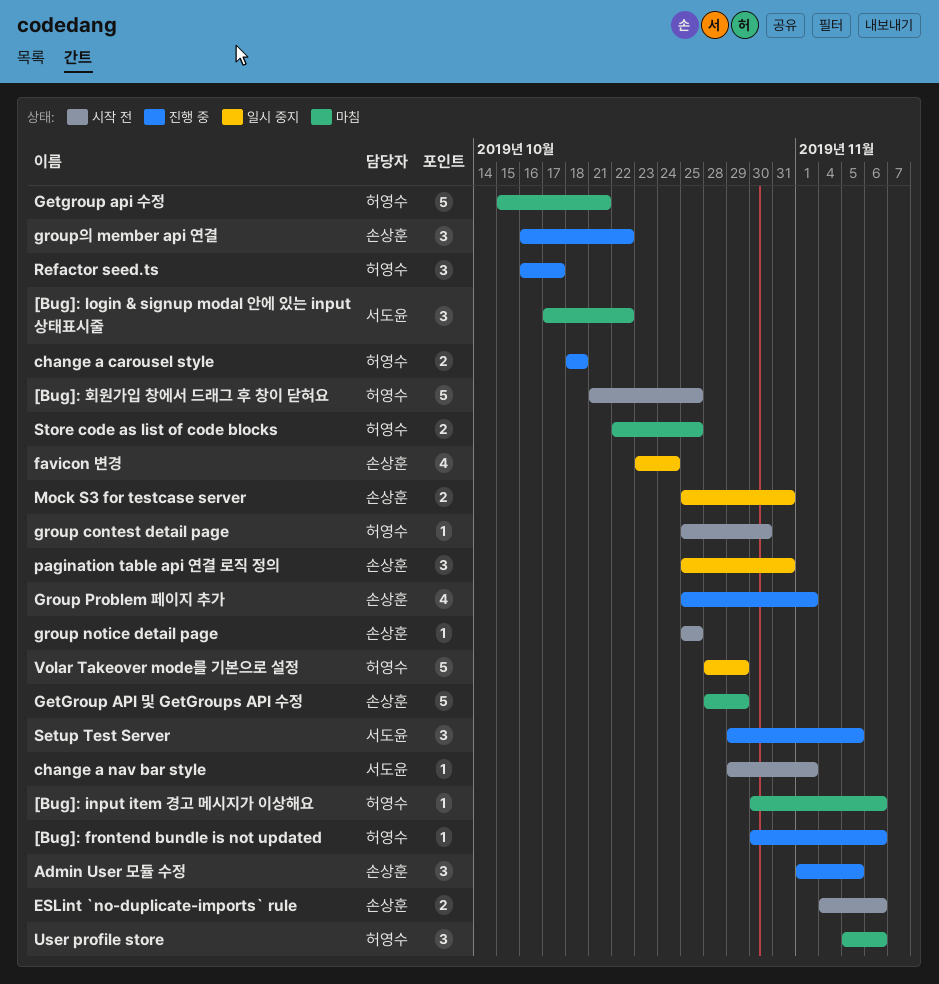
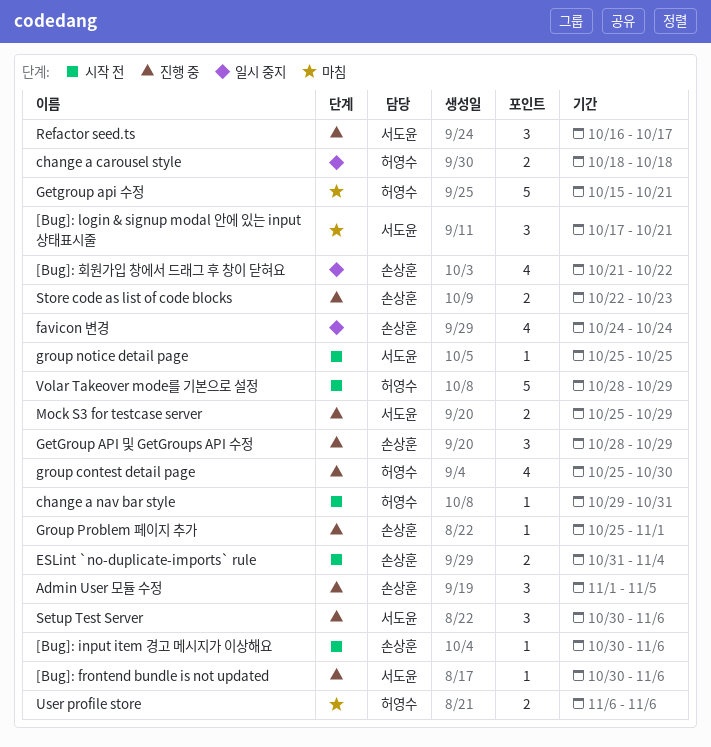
[Bug]: frontend bundle is not updated, owner: 허영수 -> 서도윤
[Bug]: input item 경고 메시지가 이상해요, status: 마침 -> 시작 전
[Bug]: input item 경고 메시지가 이상해요, owner: 허영수 -> 손상훈
[Bug]: login & signup modal 안에 있는 input 상태표시줄, due: Oct 22 -> Oct 21
[Bug]: 회원가입 창에서 드래그 후 창이 닫혀요, status: 시작 전 -> 일시 중지
[Bug]: 회원가입 창에서 드래그 후 창이 닫혀요, owner: 허영수 -> 손상훈
[Bug]: 회원가입 창에서 드래그 후 창이 닫혀요, estimate: 5 -> 4
[Bug]: 회원가입 창에서 드래그 후 창이 닫혀요, due: Oct 25 -> Oct 22
change a carousel style, status: 진행 중 -> 일시 중지
change a nav bar style, owner: 서도윤 -> 허영수
change a nav bar style, due: Nov 1 -> Oct 31
ESLint `no-duplicate-imports` rule, start: Nov 4 -> Oct 31
ESLint `no-duplicate-imports` rule, due: Nov 6 -> Nov 4
favicon 변경, start: Oct 23 -> Oct 24
GetGroup API 및 GetGroups API 수정, status: 마침 -> 진행 중
GetGroup API 및 GetGroups API 수정, estimate: 5 -> 3
group contest detail page, status: 시작 전 -> 진행 중
group contest detail page, estimate: 1 -> 4
group notice detail page, owner: 손상훈 -> 서도윤
Group Problem 페이지 추가, estimate: 4 -> 1
group의 member api 연결: present -> none
Mock S3 for testcase server, status: 일시 중지 -> 진행 중
Mock S3 for testcase server, owner: 손상훈 -> 서도윤
Mock S3 for testcase server, due: Oct 31 -> Oct 29
pagination table api 연결 로직 정의: present -> none
Refactor seed.ts, owner: 허영수 -> 서도윤
Setup Test Server, start: Oct 29 -> Oct 30
Setup Test Server, due: Nov 5 -> Nov 6
Store code as list of code blocks, status: 마침 -> 진행 중
Store code as list of code blocks, owner: 허영수 -> 손상훈
Store code as list of code blocks, due: Oct 25 -> Oct 23
User profile store, estimate: 3 -> 2
User profile store, start: Nov 5 -> Nov 6
Volar Takeover mode를 기본으로 설정, status: 일시 중지 -> 시작 전

